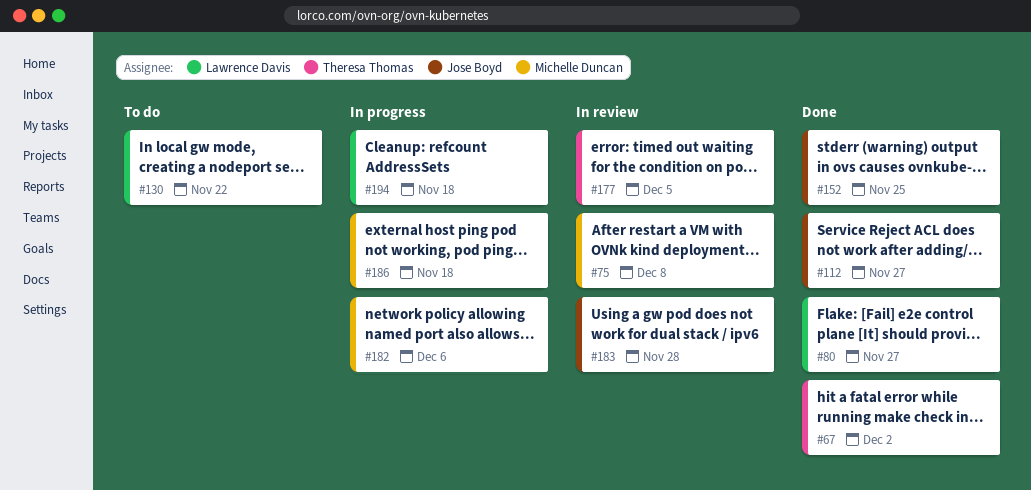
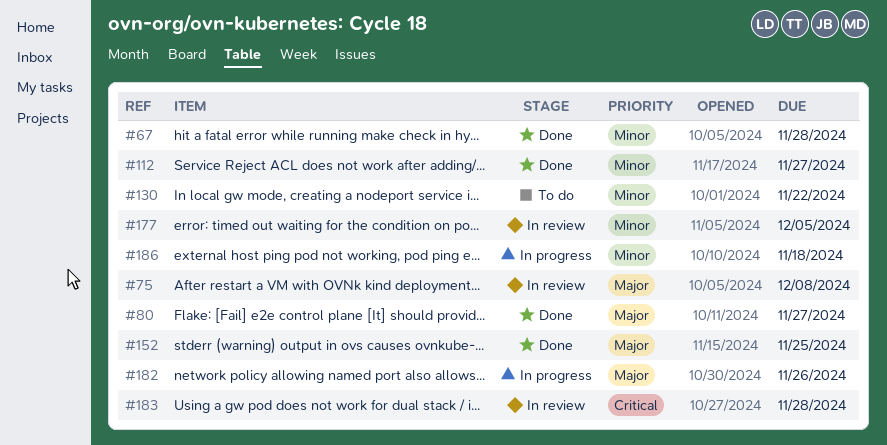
#67, due: Dec 2 -> Nov 28
#182, due: Dec 6 -> Nov 26
#194: present -> none

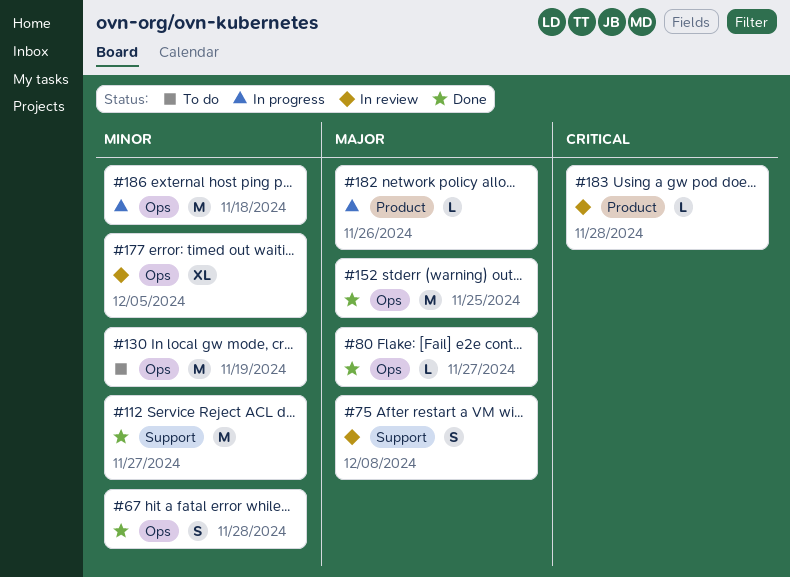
#130, due: Nov 22 -> Nov 19

